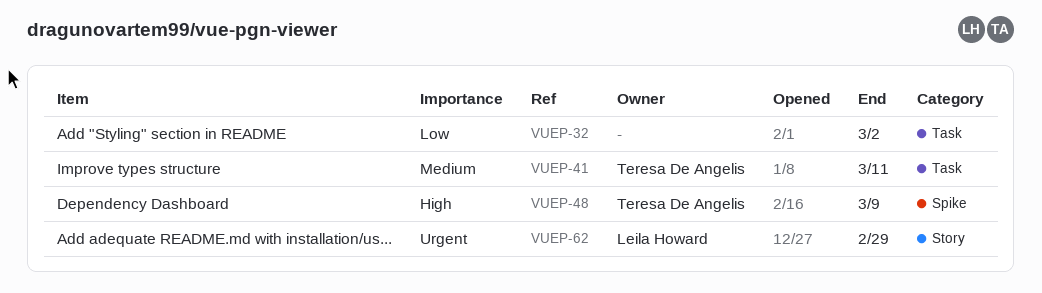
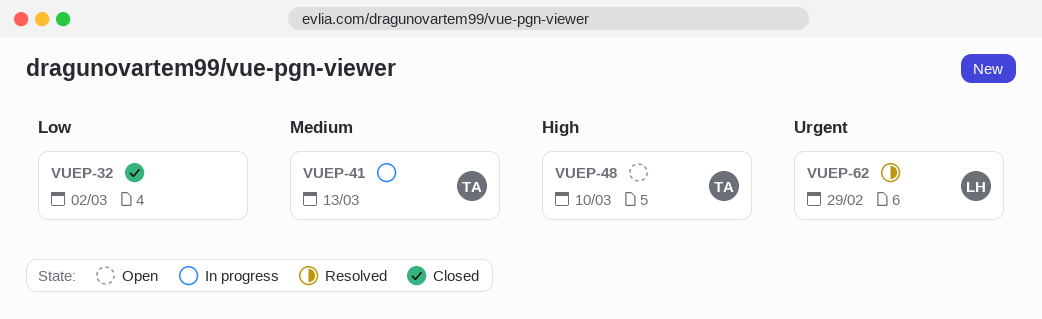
VUEP-41, due: Mar 11 -> Mar 13
VUEP-48, due: Mar 9 -> Mar 10

